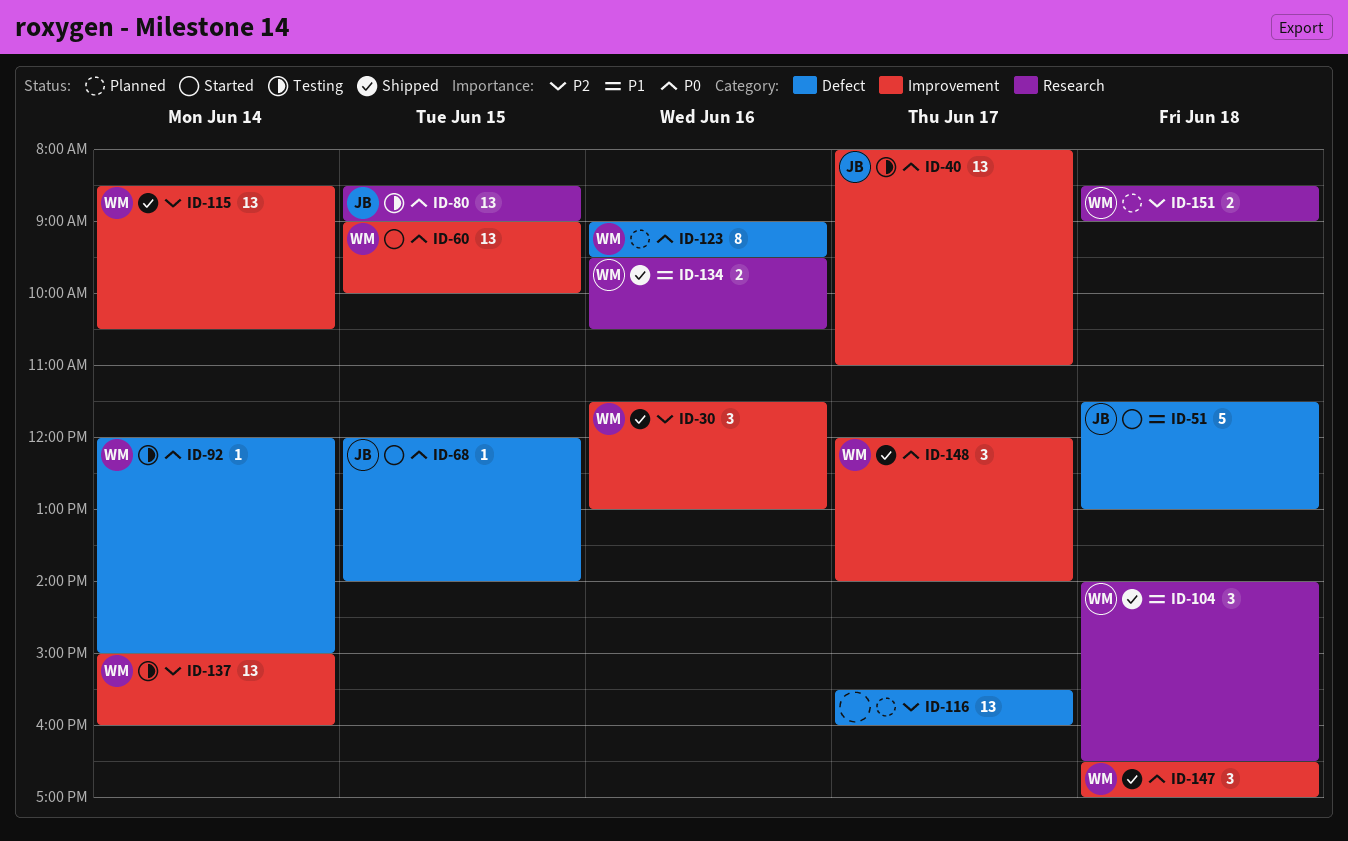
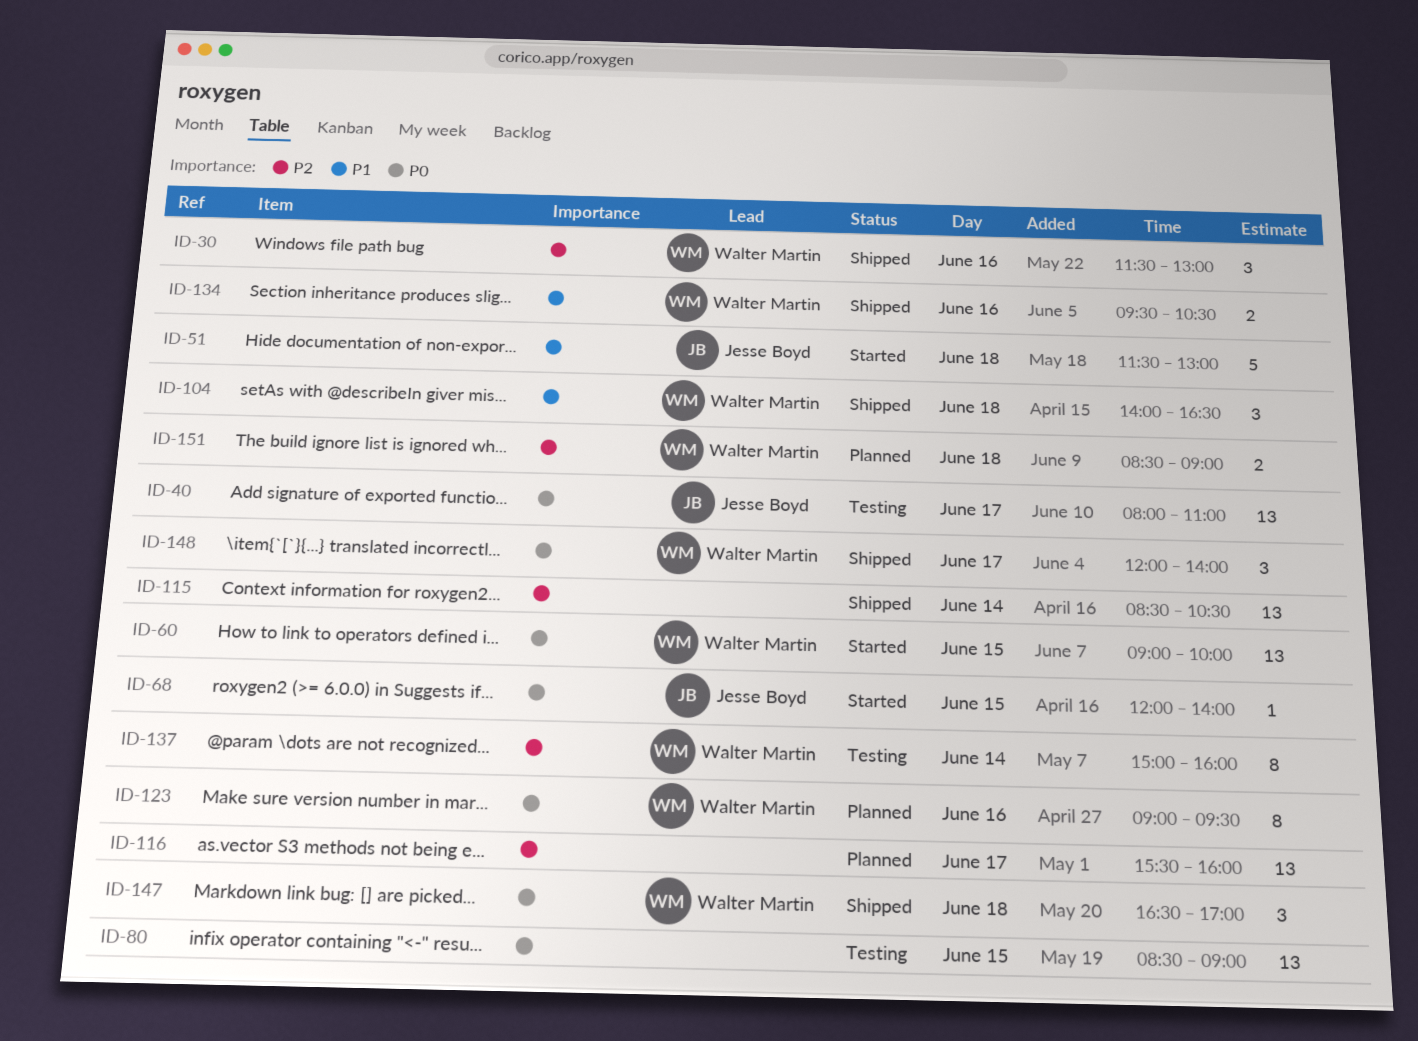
ID-80, owner: Jesse Boyd -> none
ID-92: present -> none
ID-115, owner: Walter Martin -> none
ID-137, estimate: 13 -> 8

